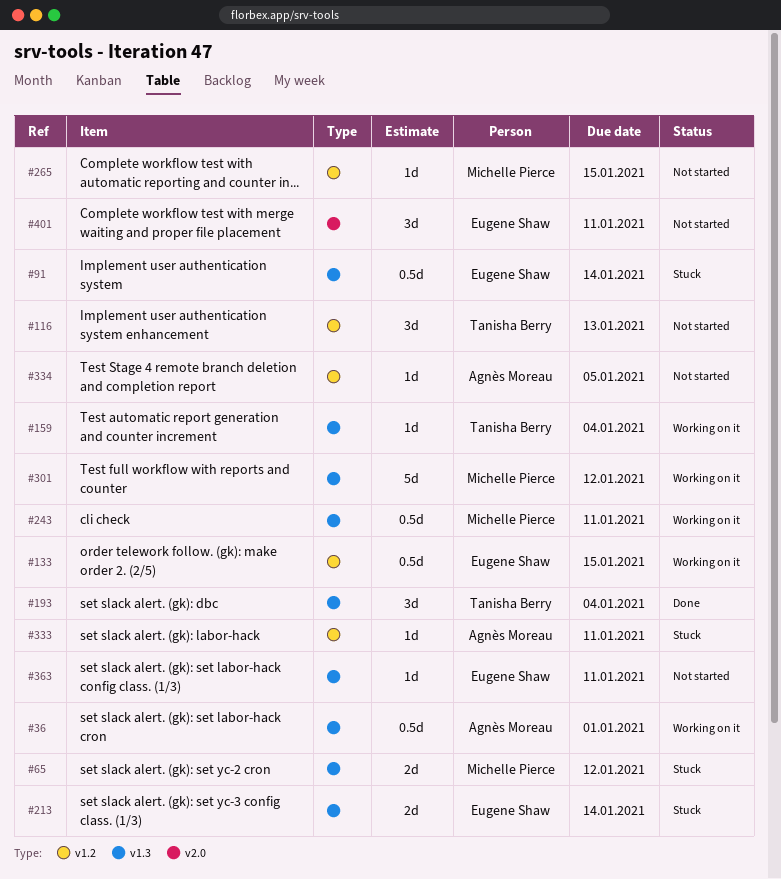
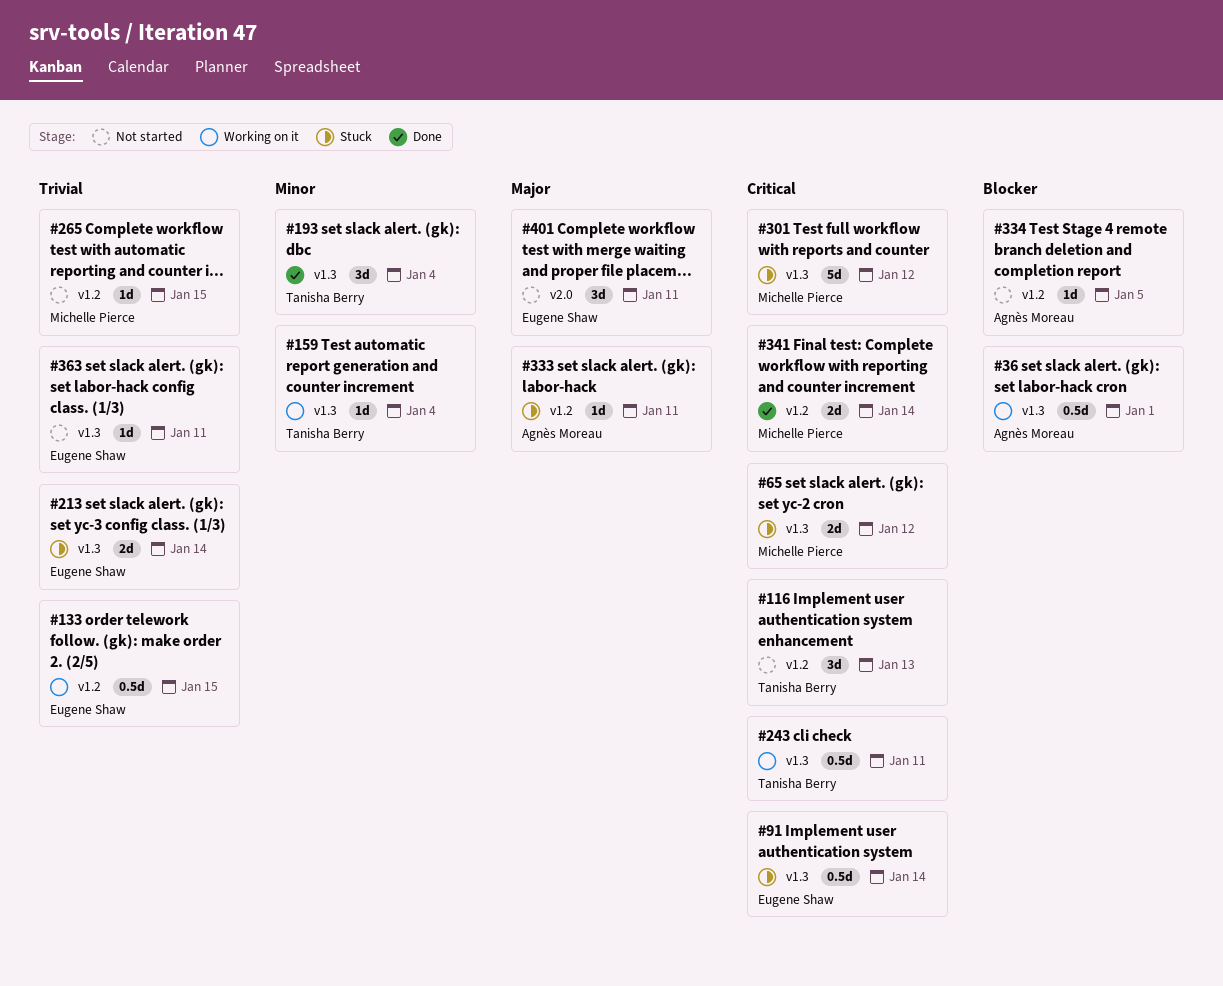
#243, owner: Michelle Pierce -> Tanisha Berry
#301, status: Working on it -> Stuck
#341: none -> present

